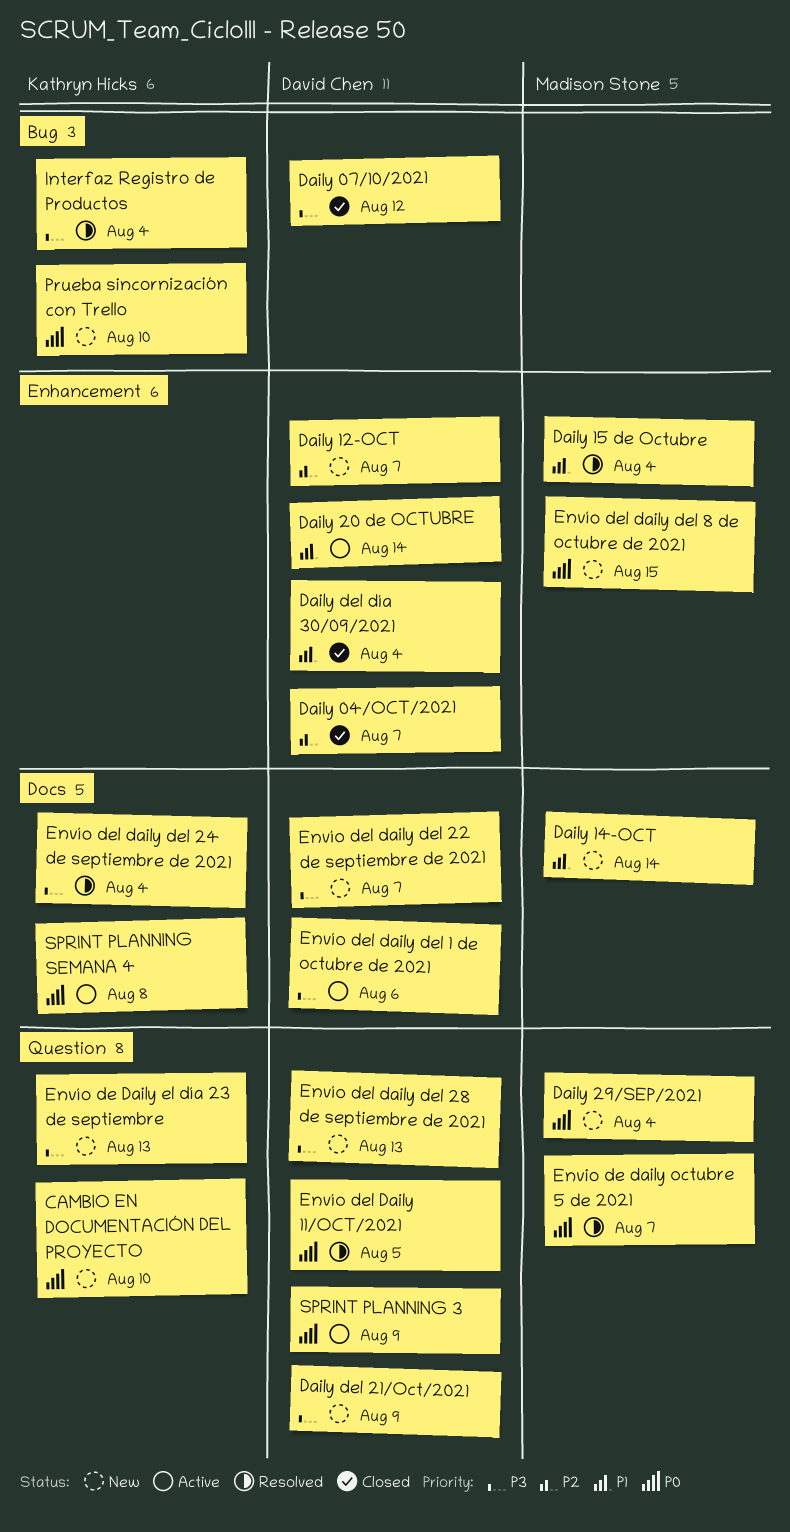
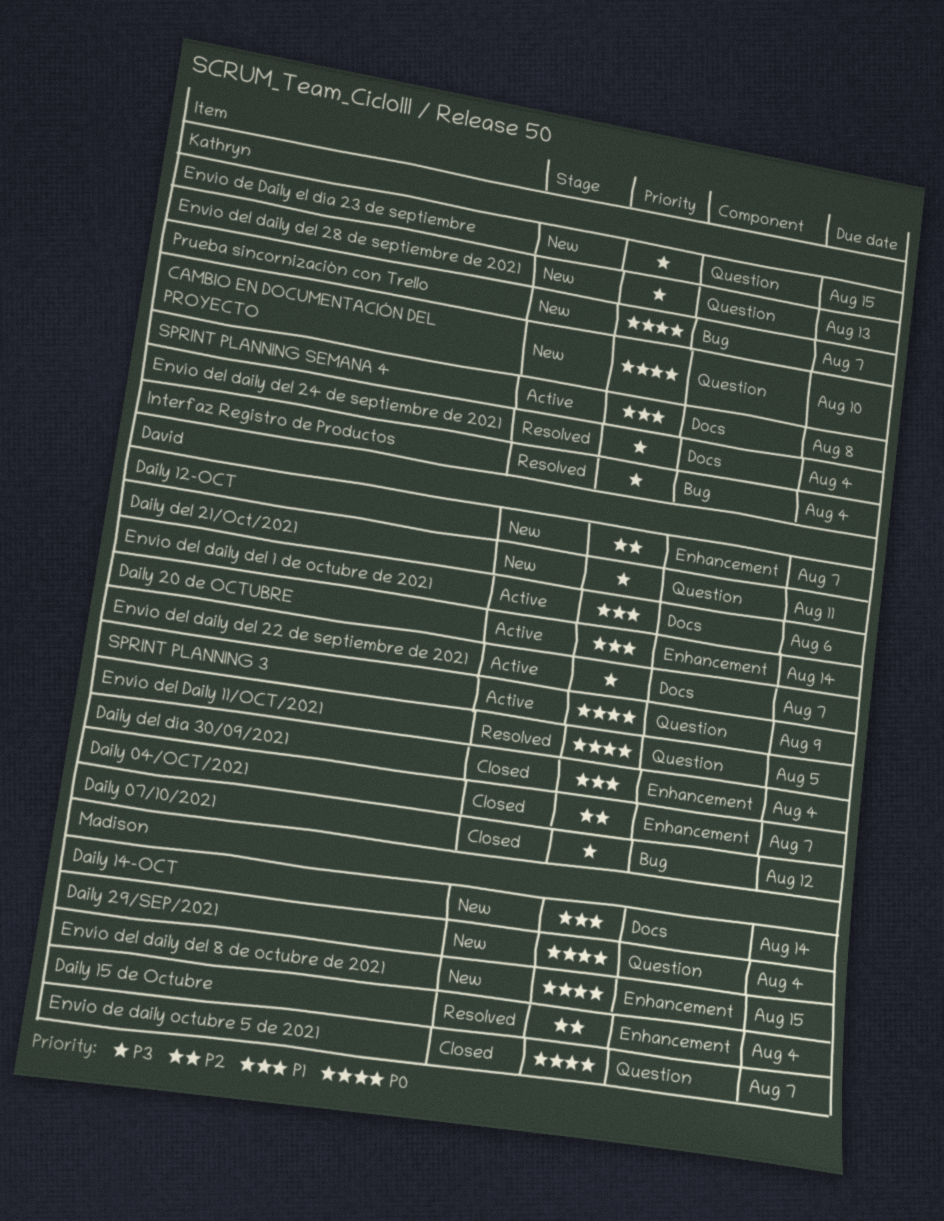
Daily 15 de Octubre, priority: P1 -> P2
Daily del 21/Oct/2021, due: Aug 9 -> Aug 11
Envio de daily octubre 5 de 2021, status: Resolved -> Closed
Envío de Daily el día 23 de septiembre, due: Aug 13 -> Aug 15
Envío del daily del 1 de octubre de 2021, priority: P3 -> P1
Envío del daily del 22 de septiembre de 2021, status: New -> Active
Envío del daily del 28 de septiembre de 2021, owner: David Chen -> Kathryn Hicks
Prueba sincornización con Trello, due: Aug 10 -> Aug 7
SPRINT PLANNING SEMANA 4, priority: P0 -> P1

